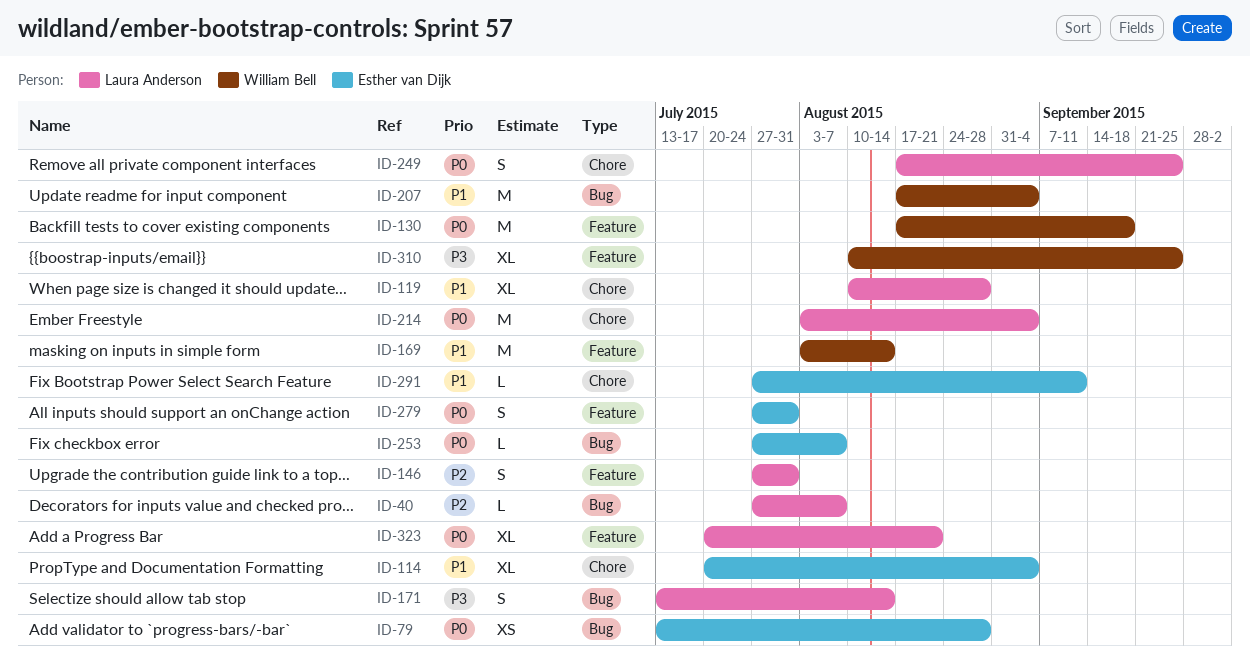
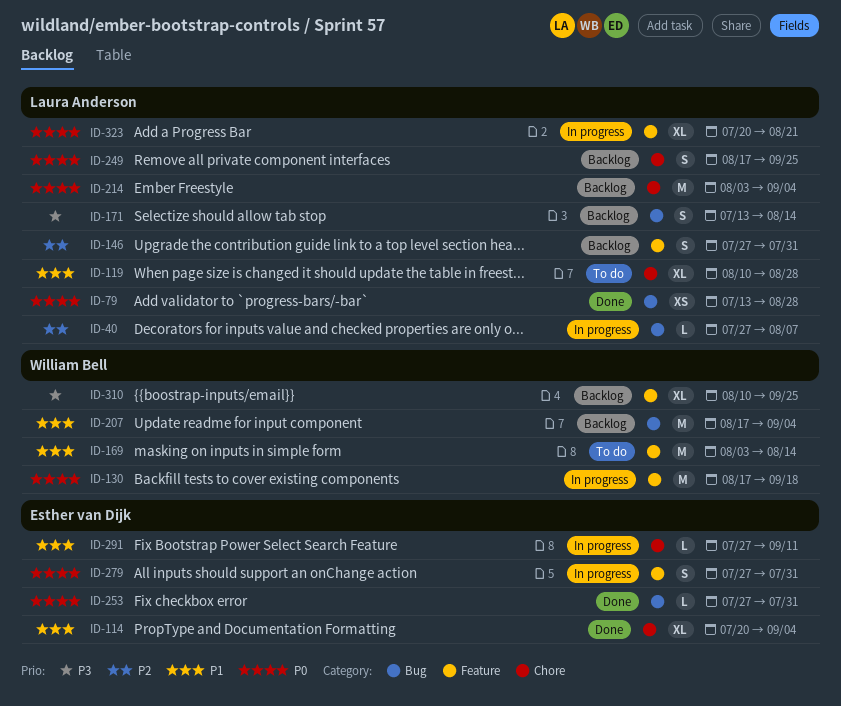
ID-79, owner: Esther van Dijk -> Laura Anderson
ID-253, due: Aug 7 -> Jul 31

